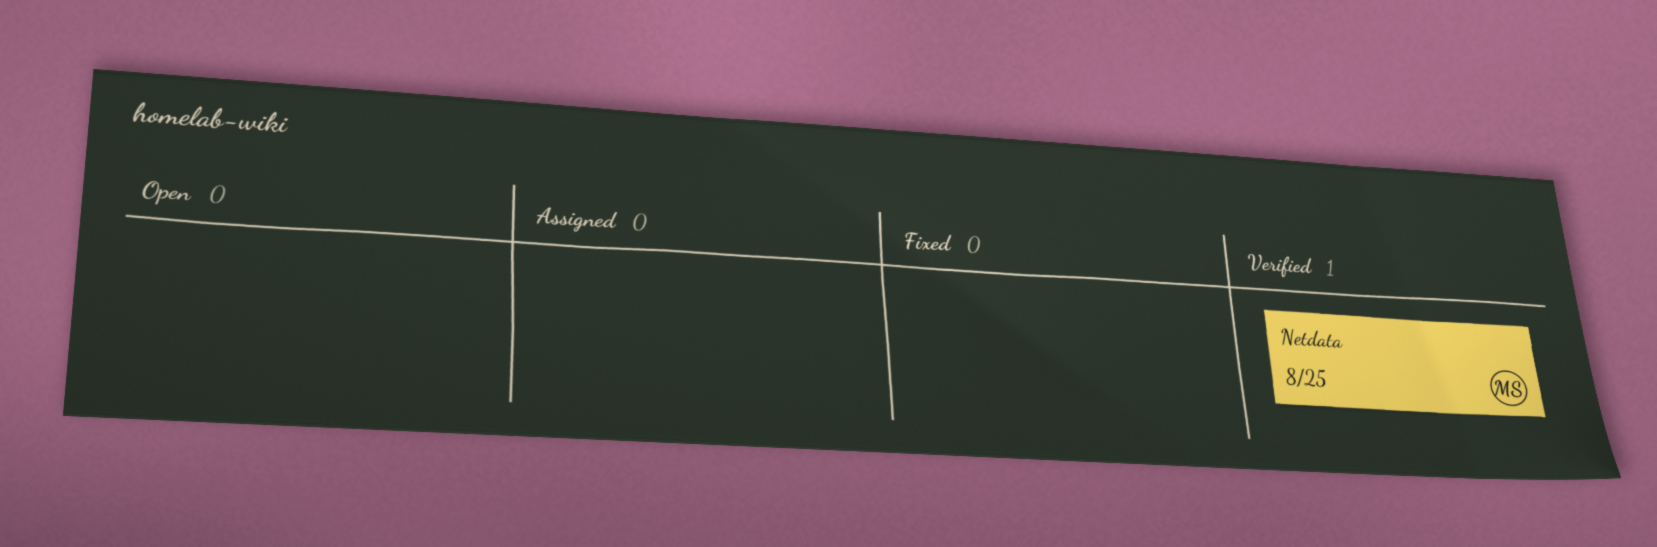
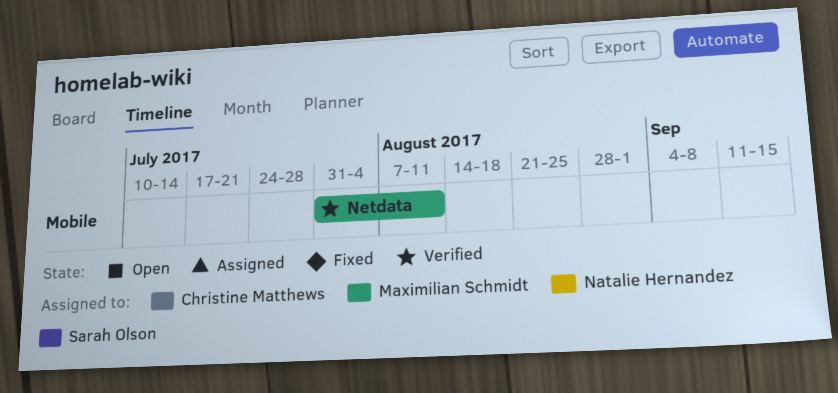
Netdata, due: Aug 25 -> Aug 11

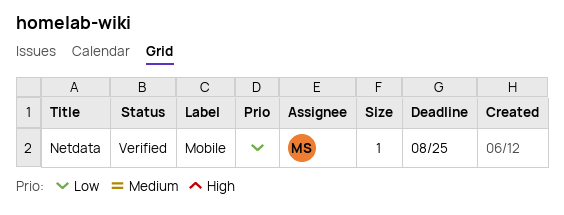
Netdata, due: Aug 11 -> Aug 25

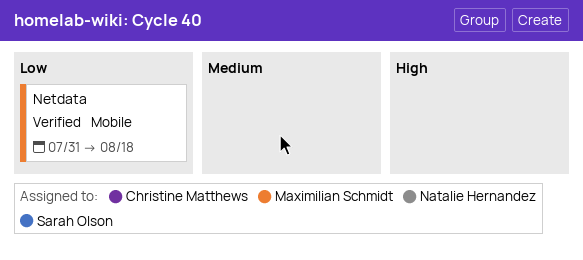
Netdata, due: Aug 25 -> Aug 18

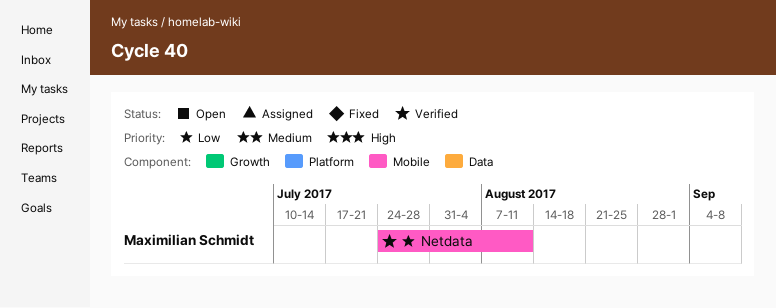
Netdata, start: Jul 31 -> Jul 24
Netdata, due: Aug 18 -> Aug 11

